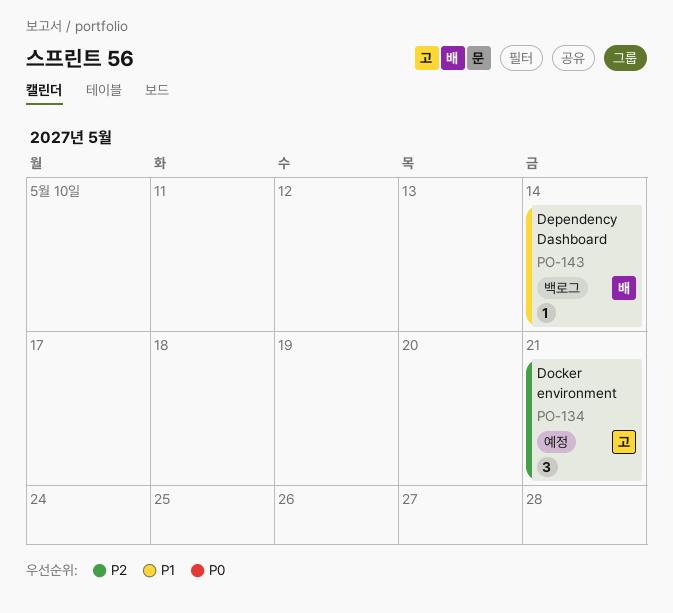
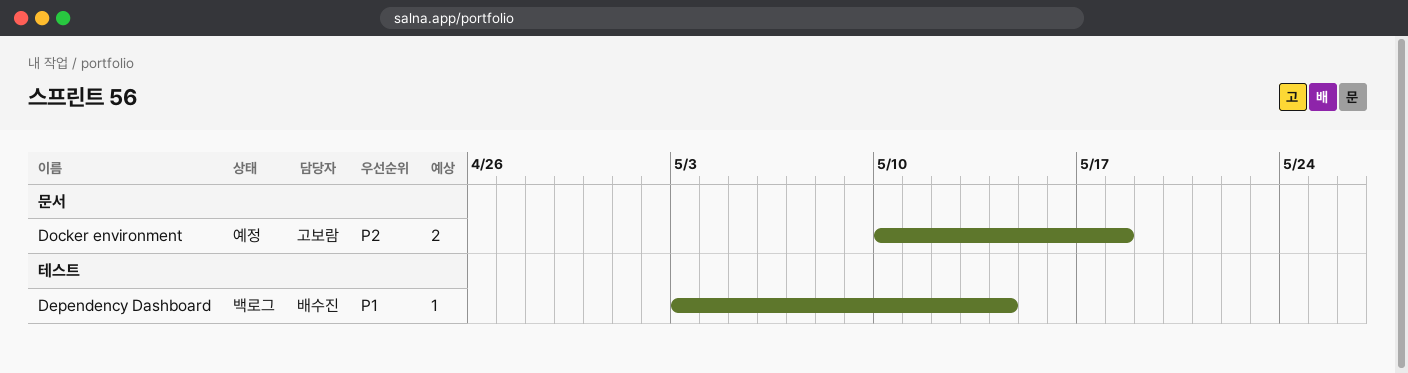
Docker environment, estimate: 3 -> 2
Docker environment, due: May 21 -> May 18

